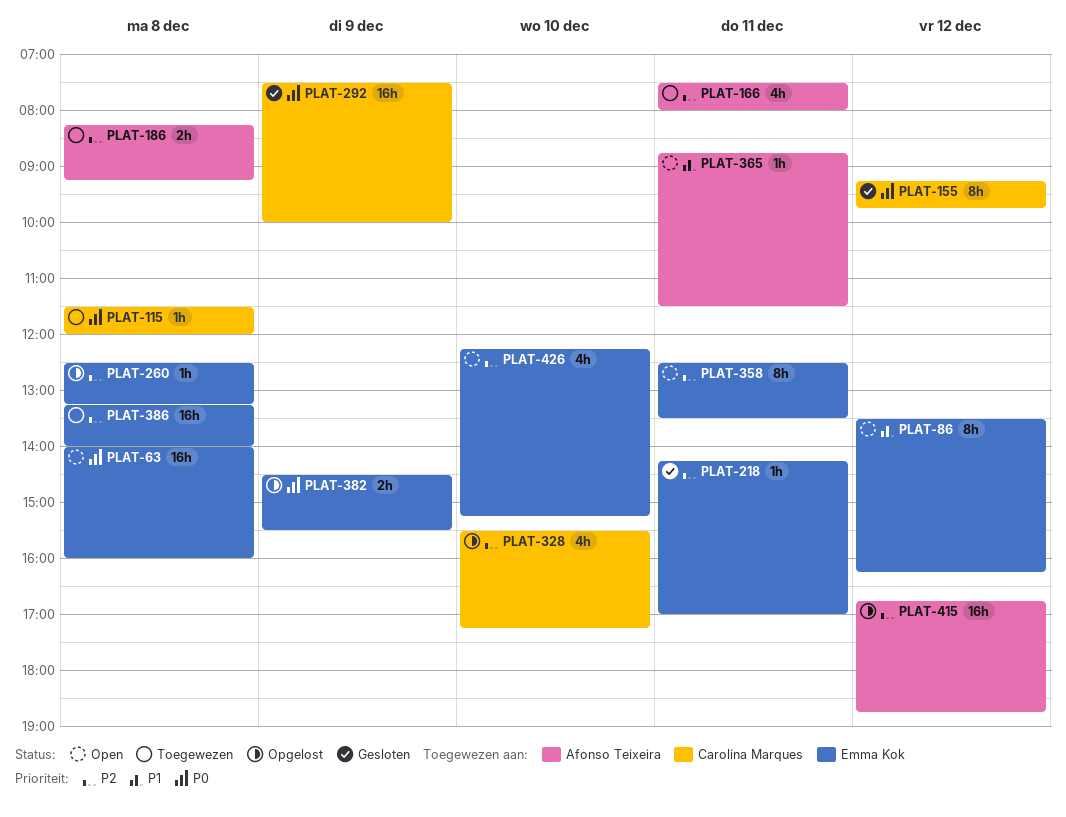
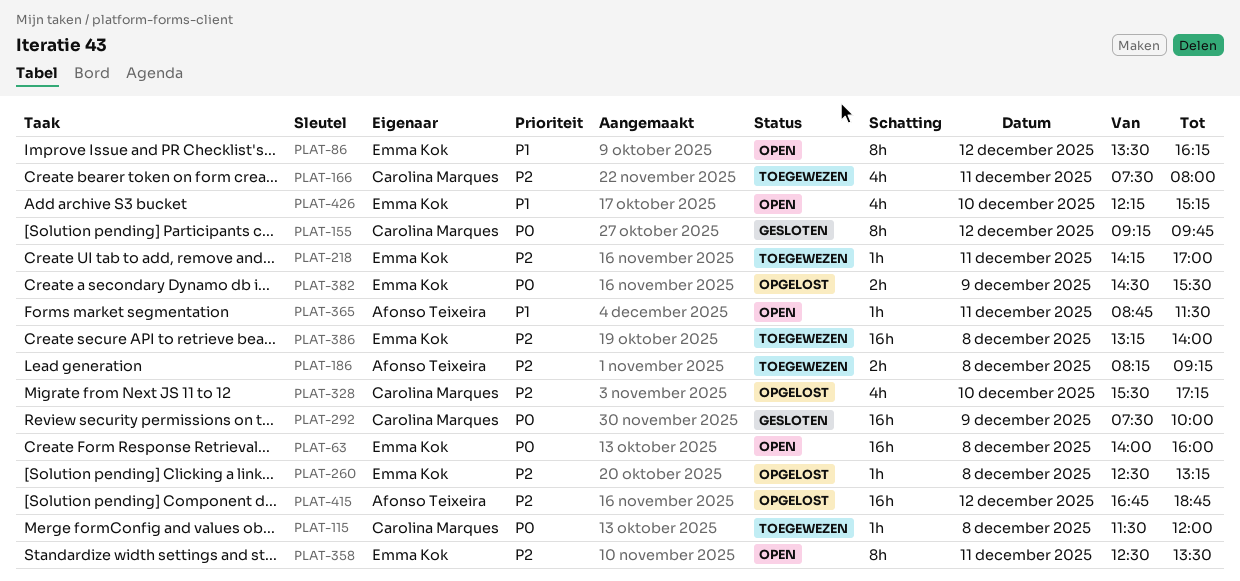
PLAT-166, owner: Afonso Teixeira -> Carolina Marques
PLAT-218, status: Gesloten -> Toegewezen
PLAT-426, priority: P2 -> P1

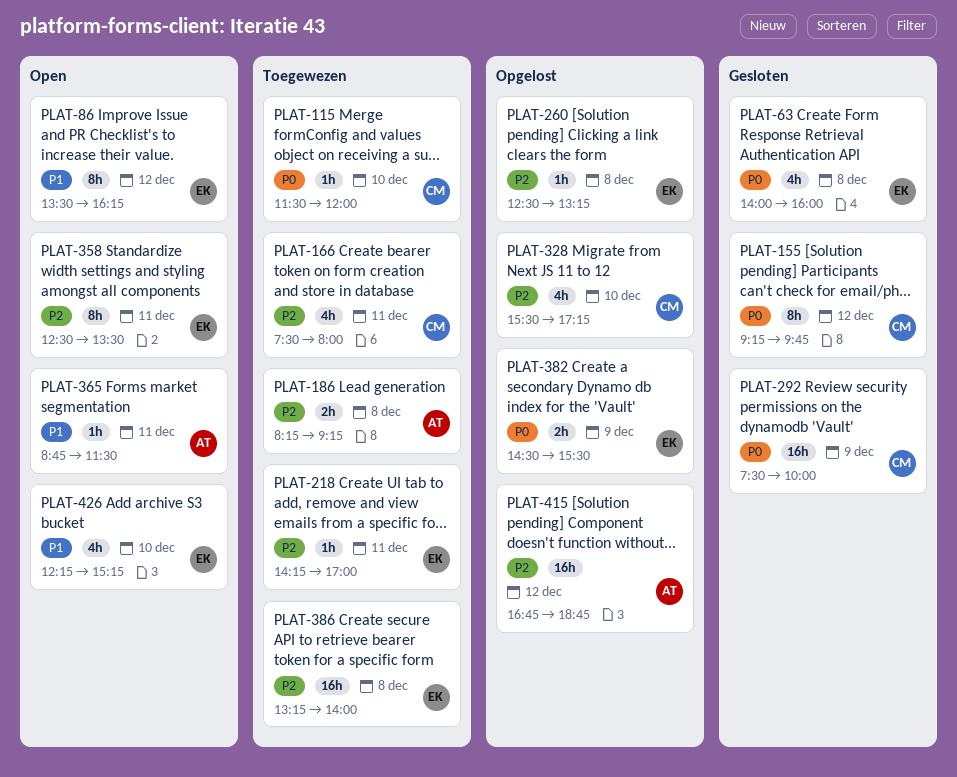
PLAT-63, status: Open -> Gesloten
PLAT-63, estimate: 16h -> 4h
PLAT-115, day: Dec 8 -> Dec 10

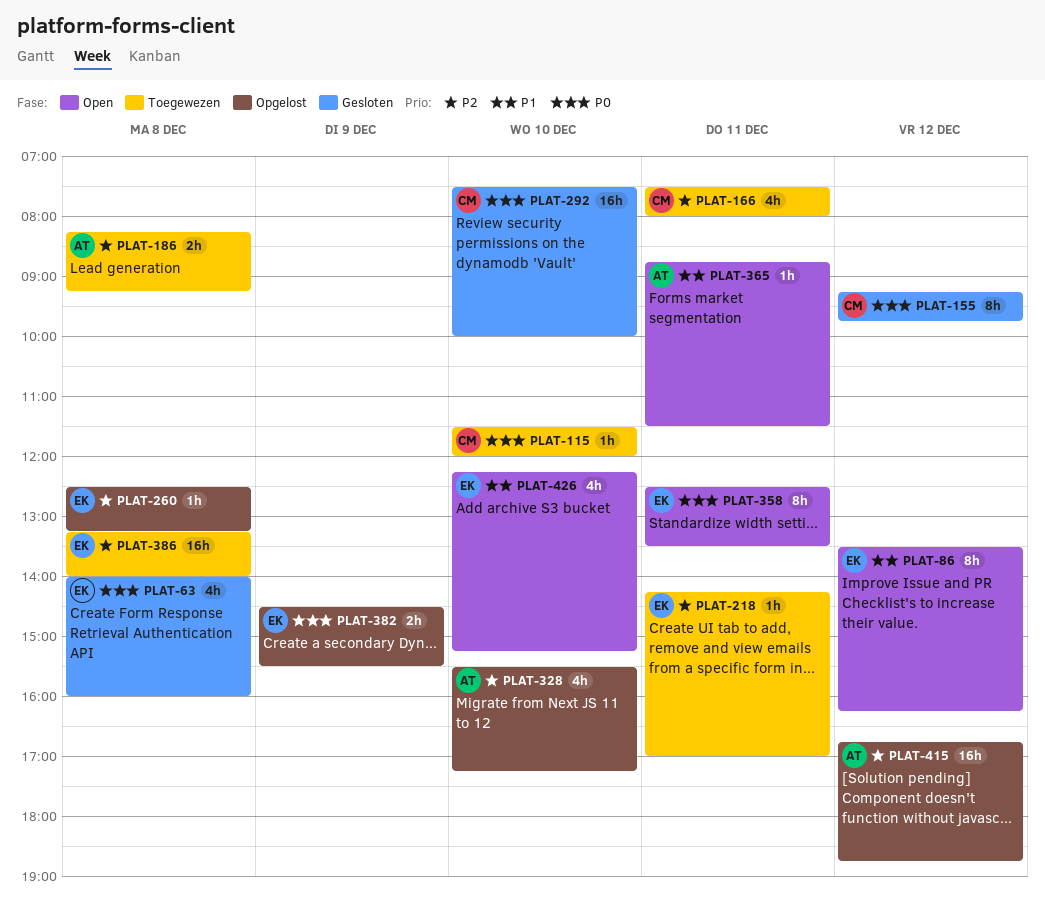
PLAT-292, day: Dec 9 -> Dec 10
PLAT-328, owner: CM -> AT
PLAT-358, priority: P2 -> P0

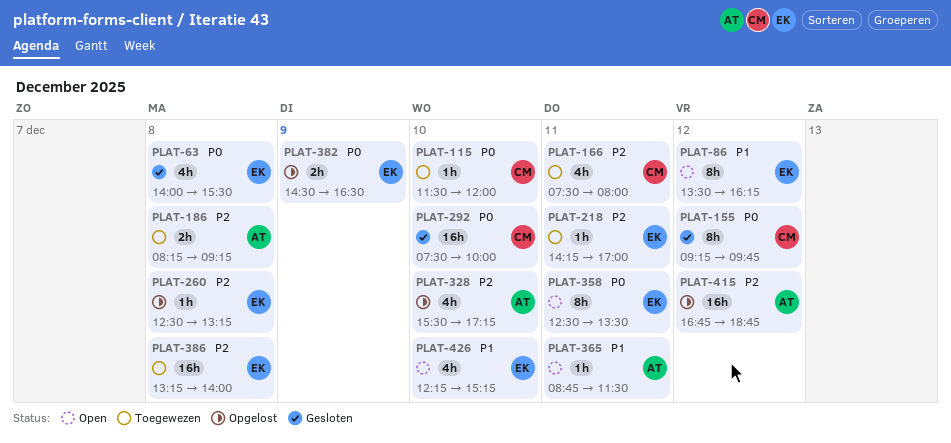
PLAT-63, ends: 16:00 -> 15:30
PLAT-382, ends: 15:30 -> 16:30

